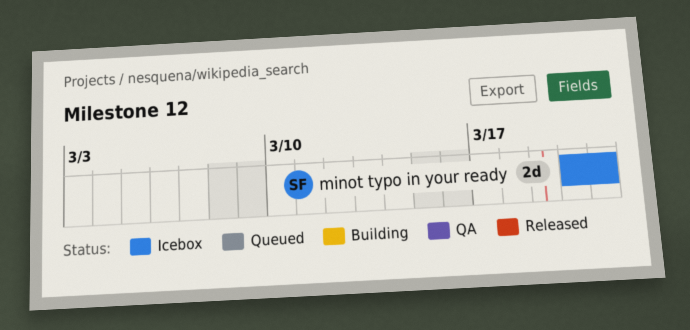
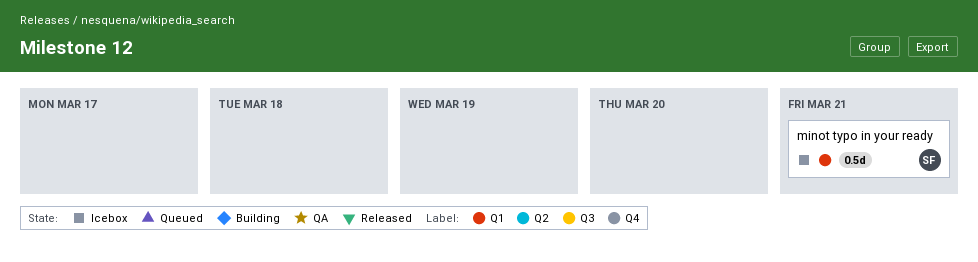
minot typo in your ready, estimate: 2d -> 0.5d

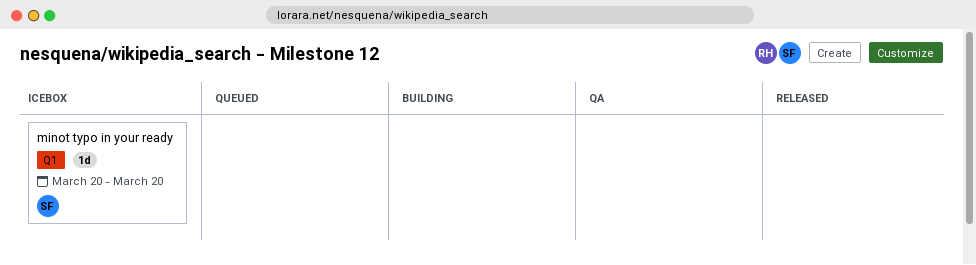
minot typo in your ready, estimate: 0.5d -> 1d
minot typo in your ready, due: Mar 21 -> Mar 20

